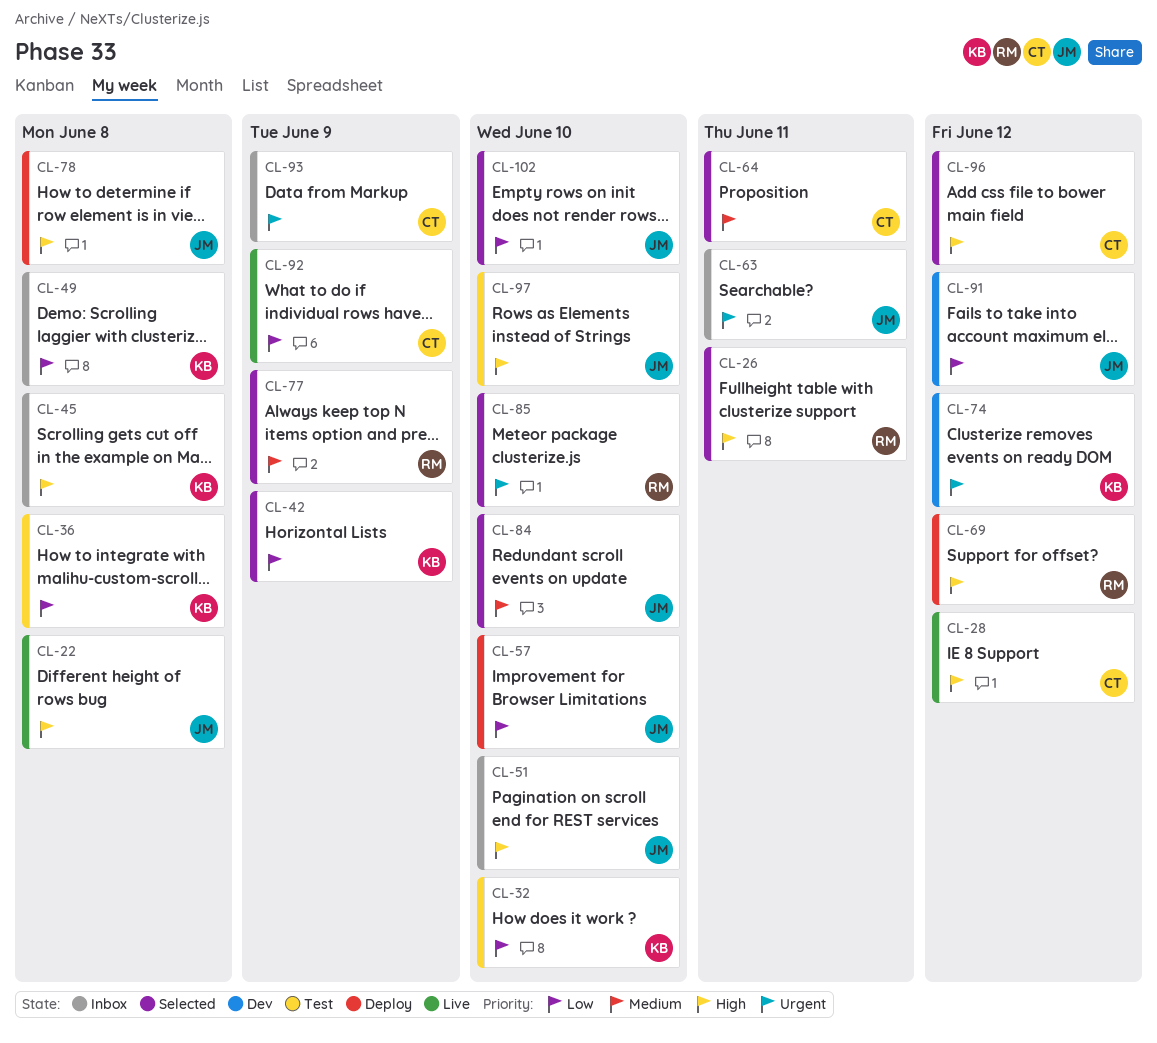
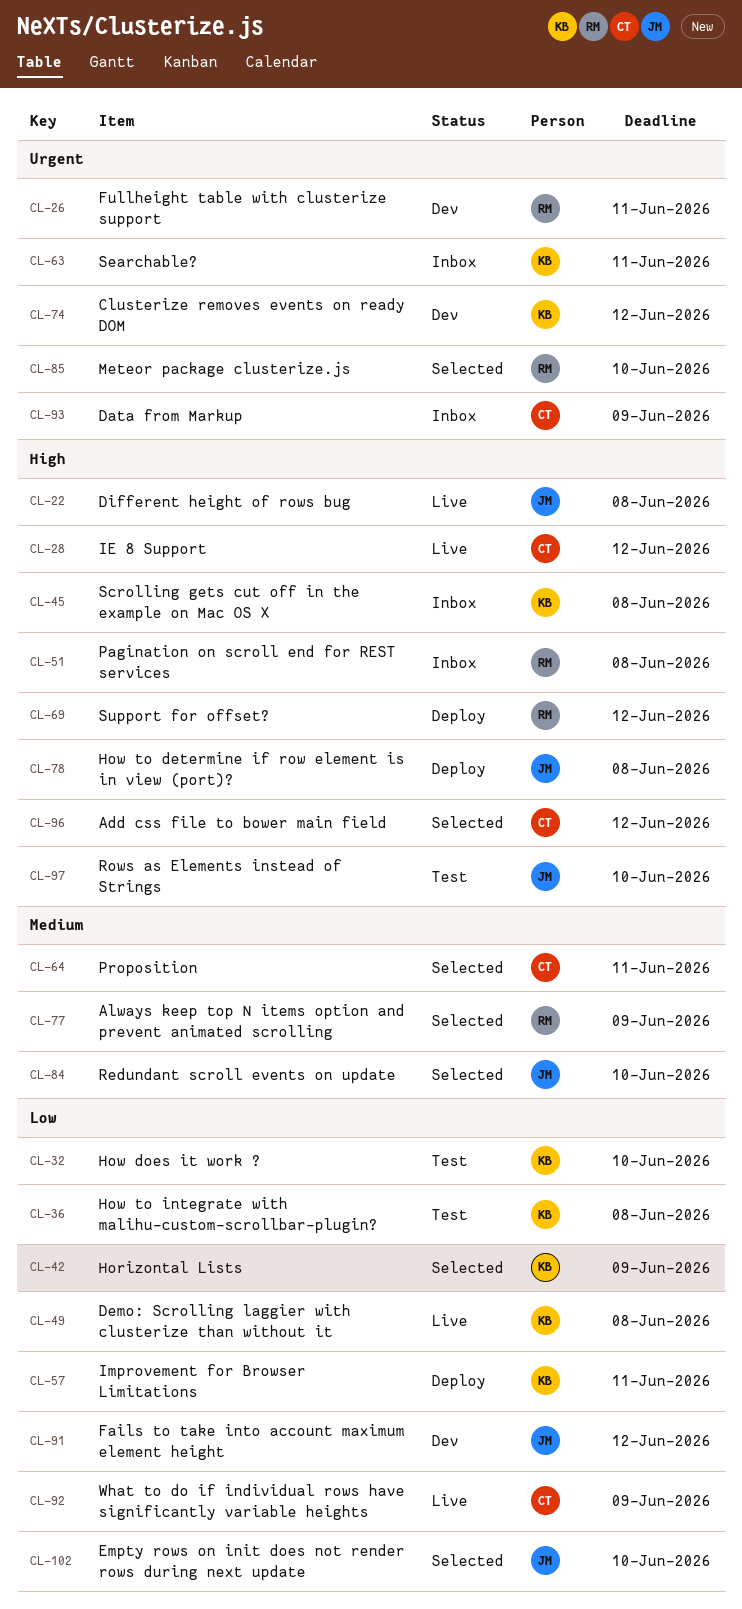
CL-26, status: Selected -> Dev
CL-26, priority: High -> Urgent
CL-49, status: Inbox -> Live
CL-51, owner: JM -> RM
CL-51, due: Jun 10 -> Jun 8
CL-57, owner: JM -> KB
CL-57, due: Jun 10 -> Jun 11
CL-63, owner: JM -> KB

